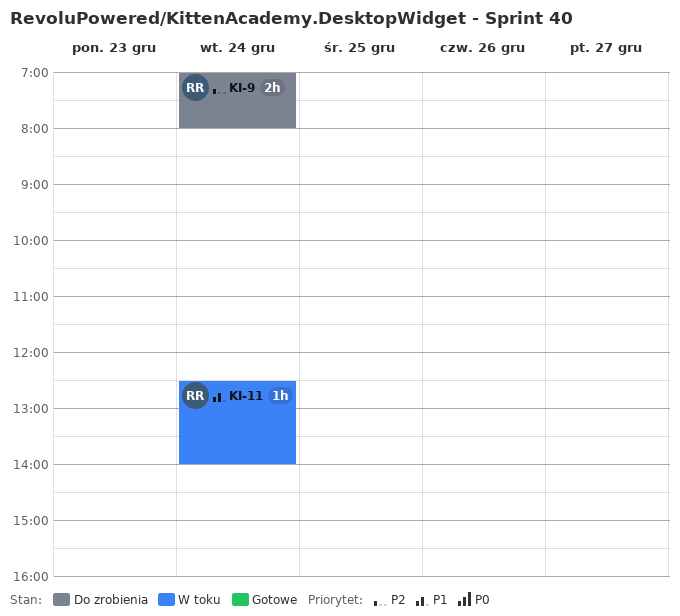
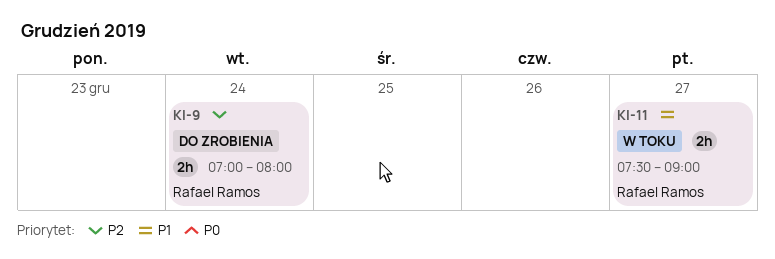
KI-11, estimate: 1h -> 2h
KI-11, day: Dec 24 -> Dec 27
KI-11, begins: 12:30 -> 07:30
KI-11, ends: 14:00 -> 09:00

